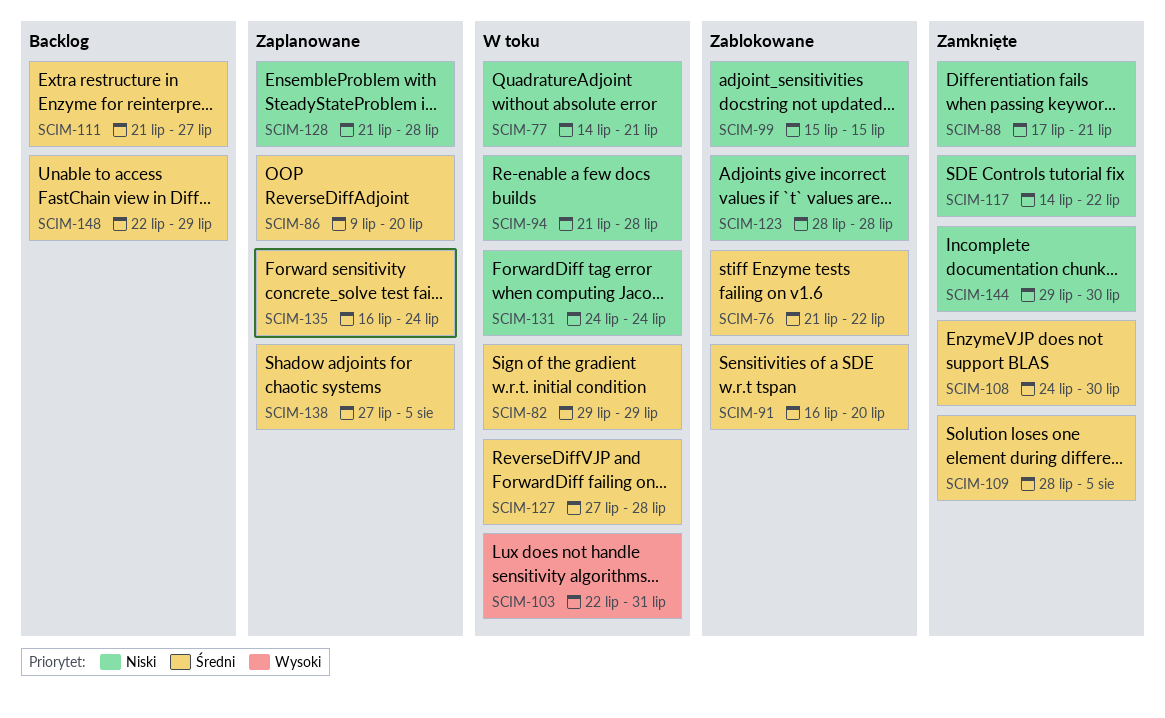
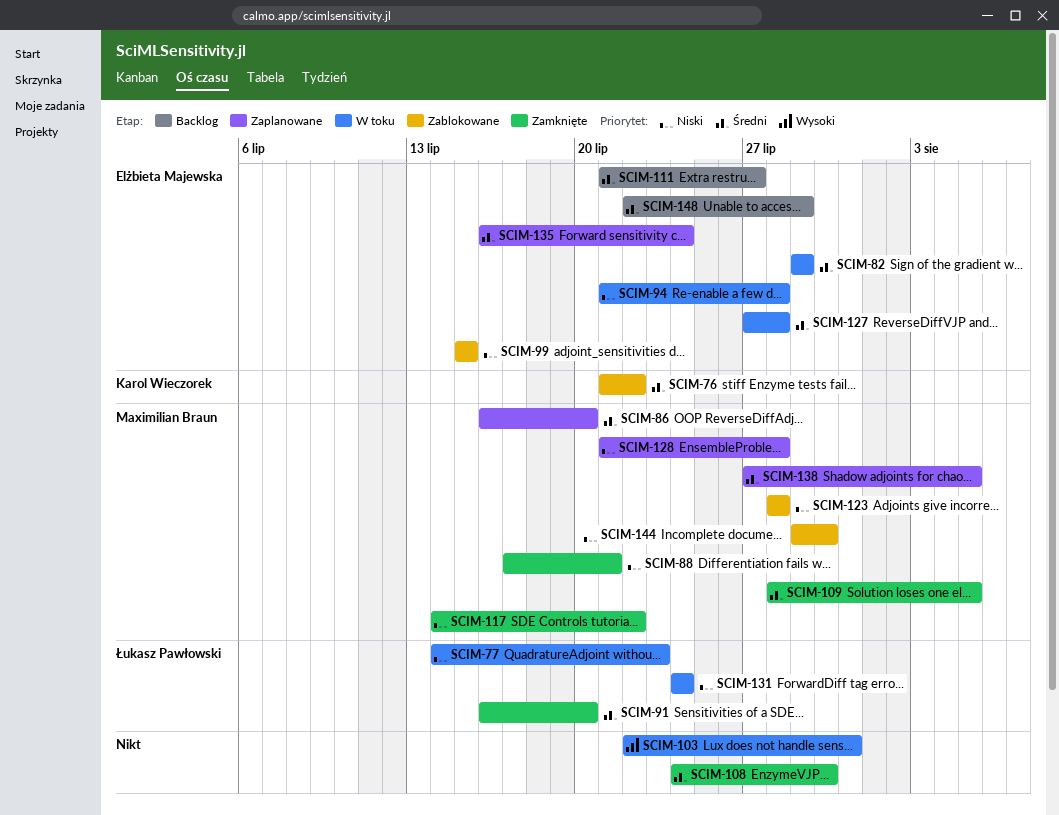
SCIM-77, due: Jul 21 -> Jul 23
SCIM-86, start: Jul 9 -> Jul 16
SCIM-91, status: Zablokowane -> Zamknięte
SCIM-144, status: Zamknięte -> Zablokowane

